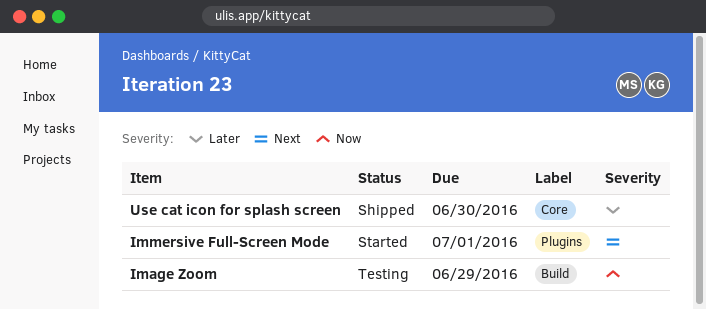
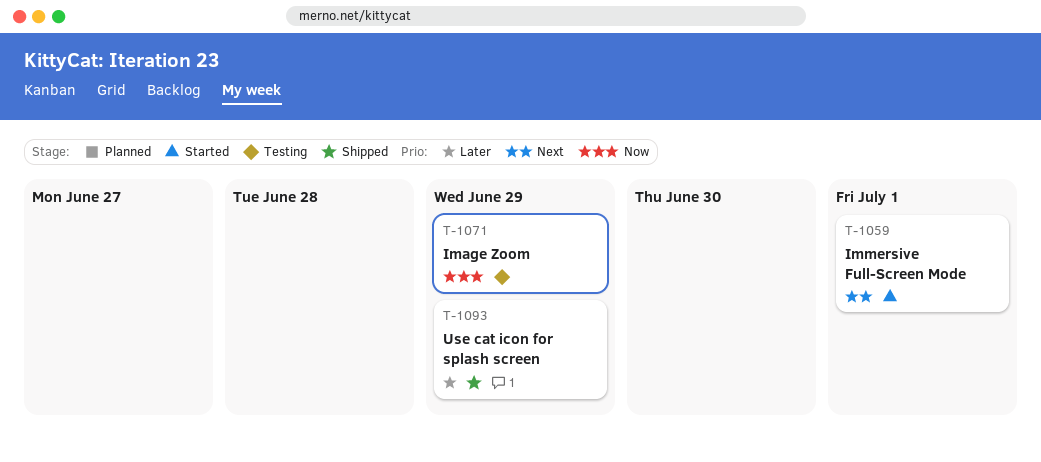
Use cat icon for splash screen, due: Jun 30 -> Jun 29

